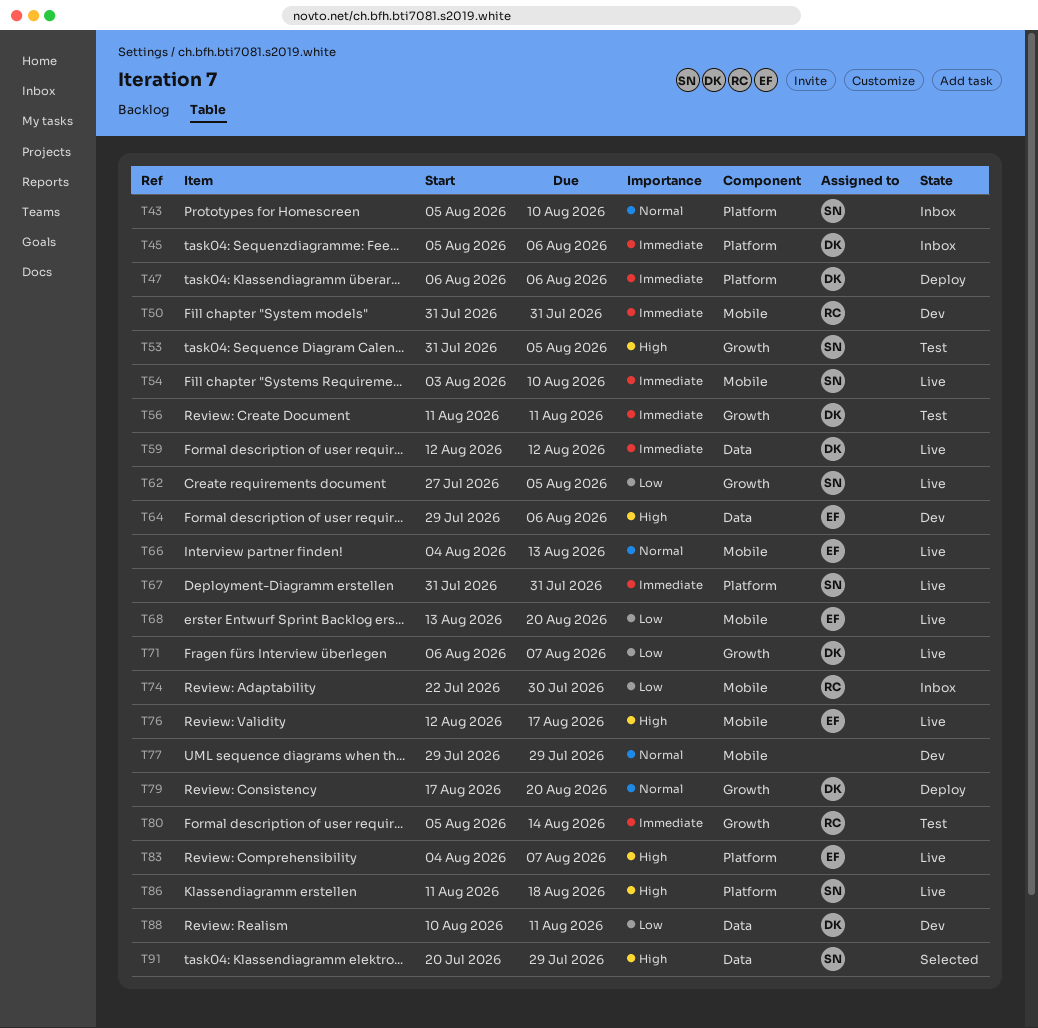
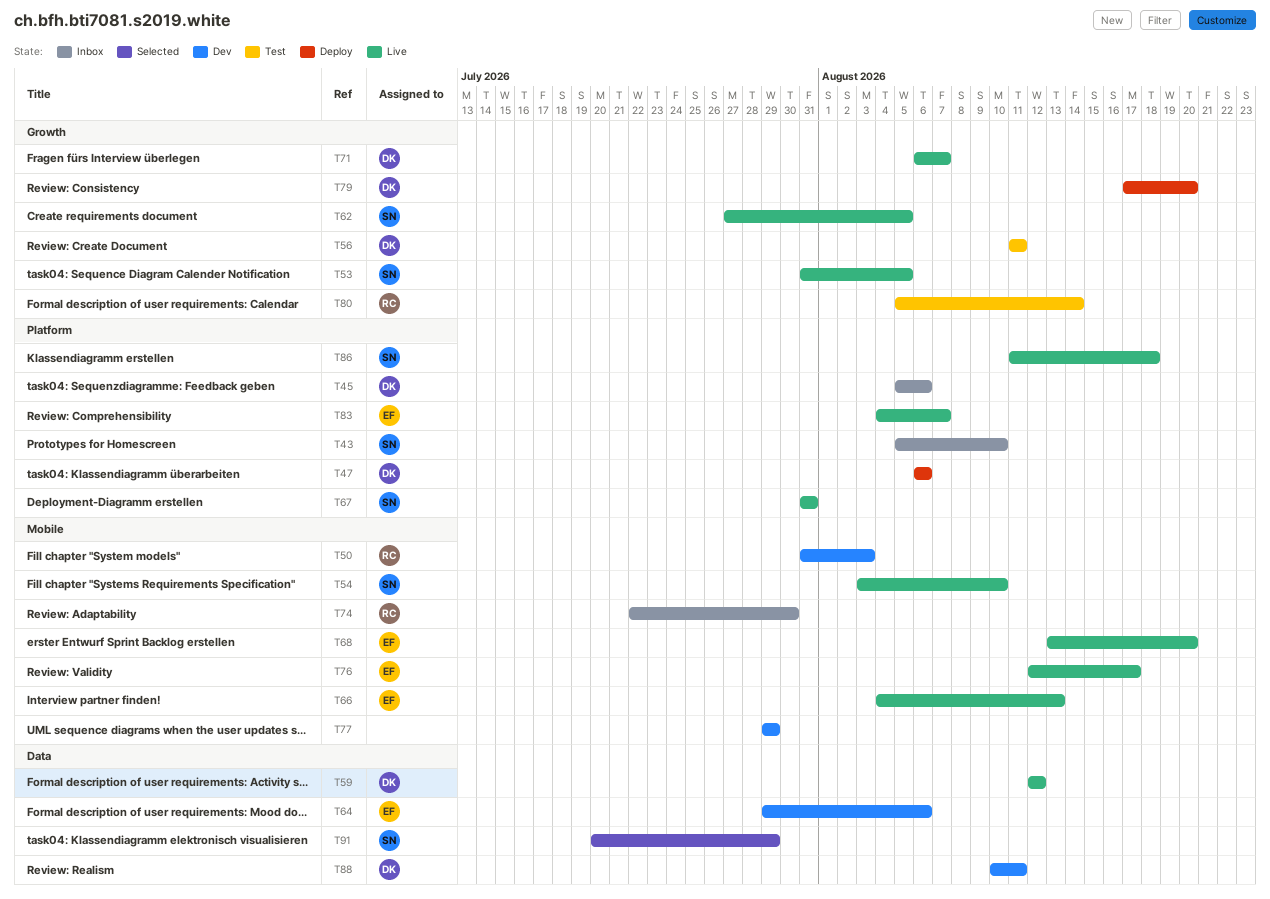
T50, due: Jul 31 -> Aug 3
T53, status: Test -> Live

